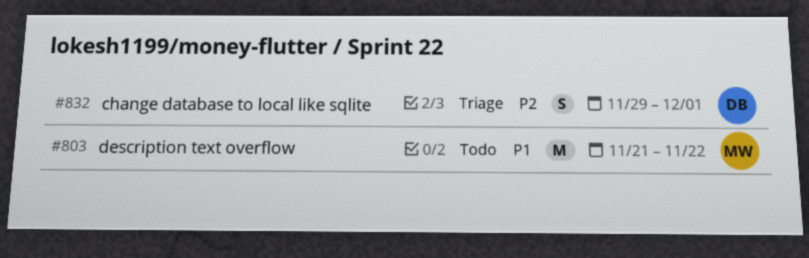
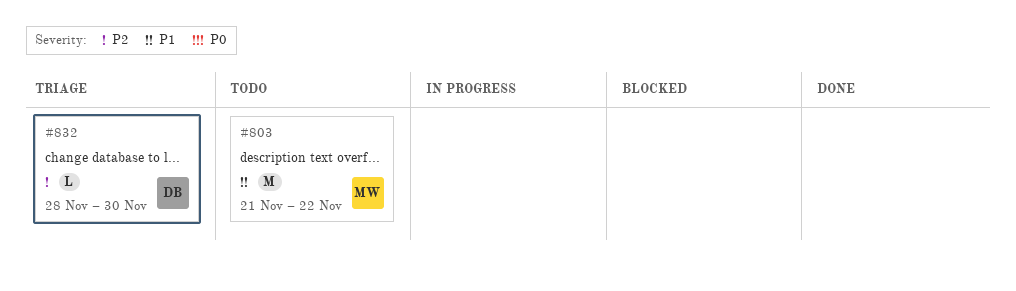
#832, estimate: S -> L
#832, start: Nov 29 -> Nov 28
#832, due: Dec 1 -> Nov 30

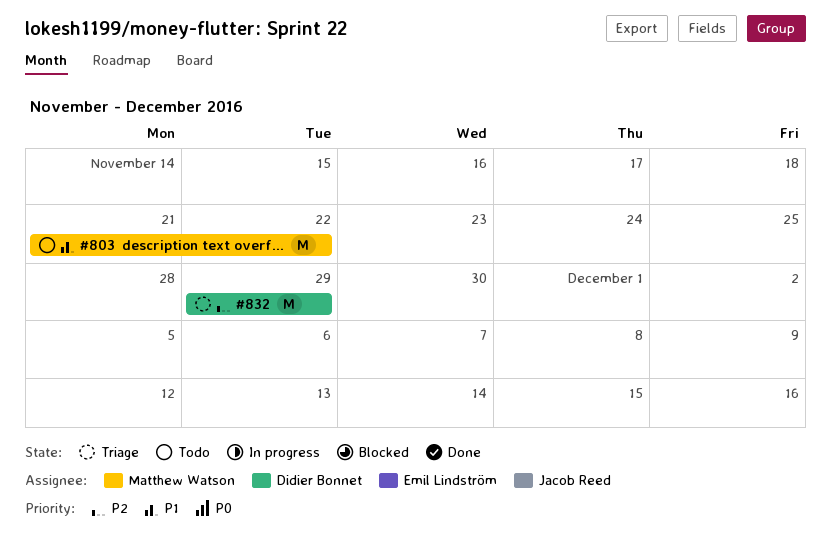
#832, estimate: L -> M
#832, start: Nov 28 -> Nov 29
#832, due: Nov 30 -> Nov 29

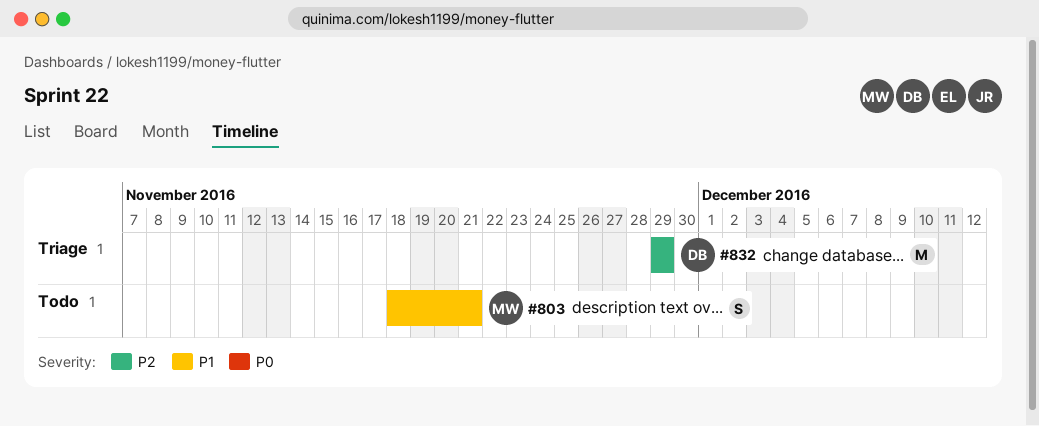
#803, estimate: M -> S
#803, start: Nov 21 -> Nov 18
#803, due: Nov 22 -> Nov 21

